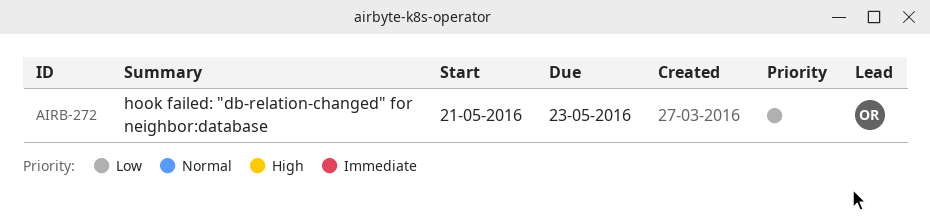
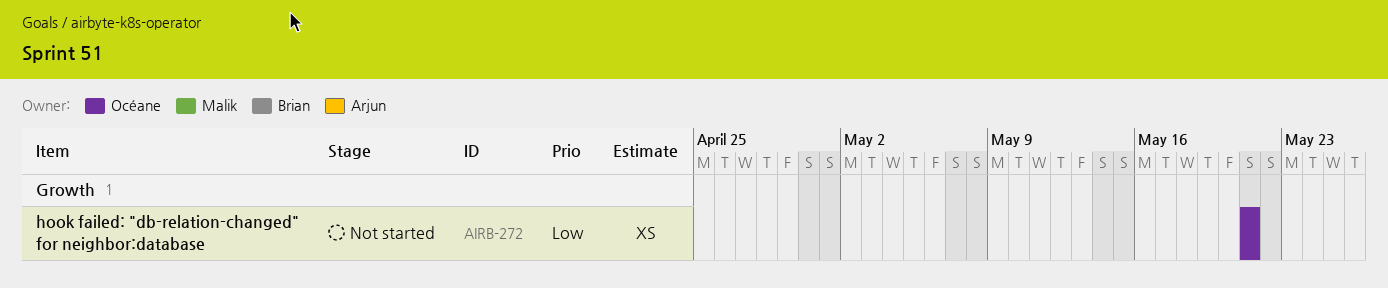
AIRB-272, due: May 23 -> May 21

